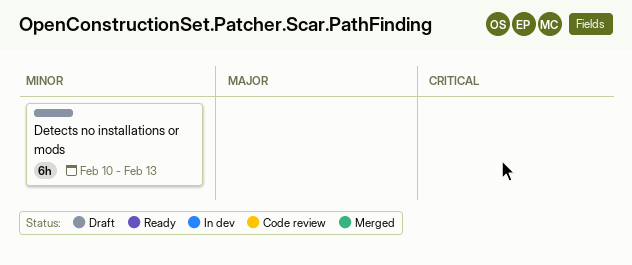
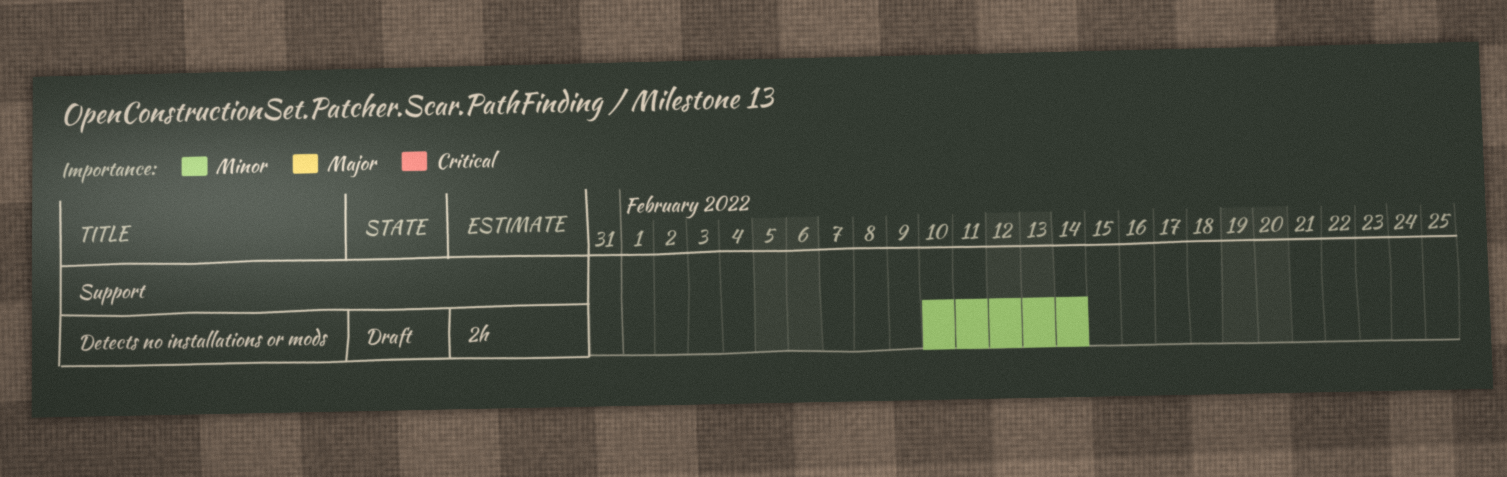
Detects no installations or mods, estimate: 6h -> 2h
Detects no installations or mods, due: Feb 13 -> Feb 14

